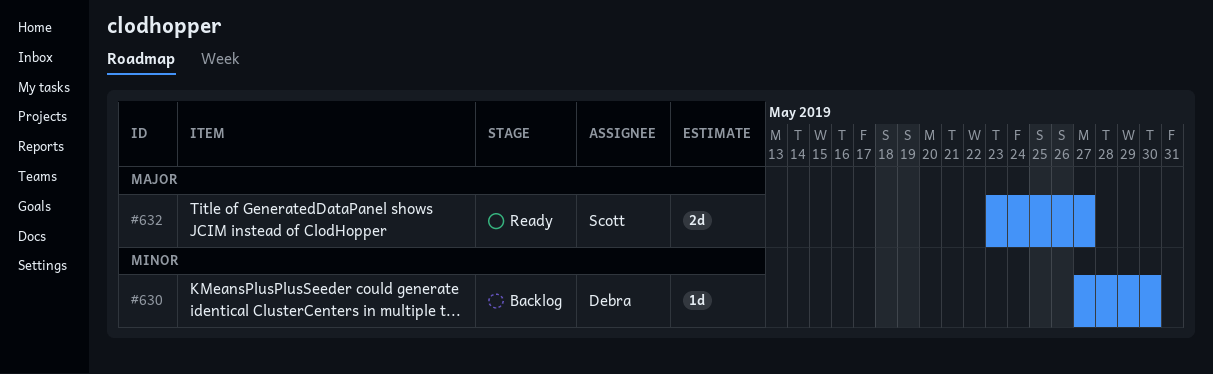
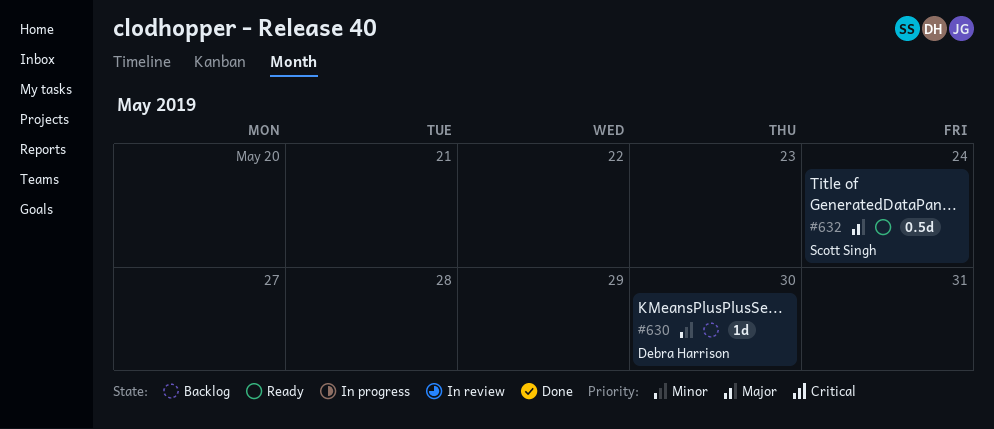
#632, estimate: 2d -> 0.5d
#632, due: May 27 -> May 24

